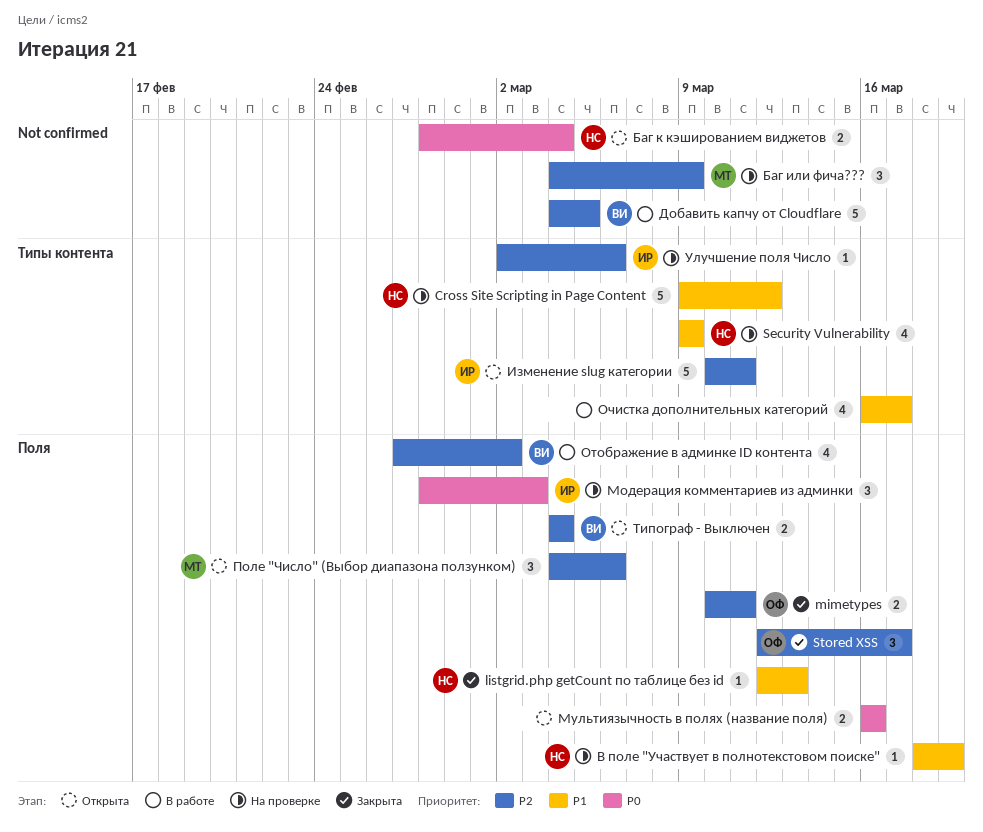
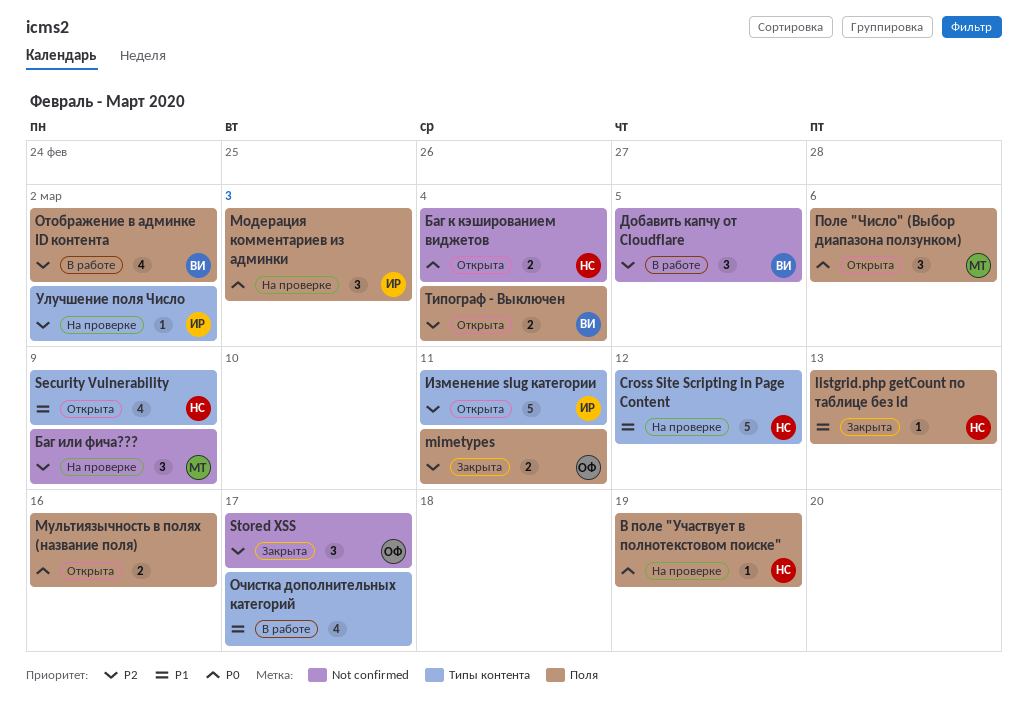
Security Vulnerability, status: На проверке -> Открыта
Stored XSS, label: Поля -> Not confirmed
В поле "Участвует в полнотекстовом поиске", priority: P1 -> P0
Добавить капчу от Cloudflare, estimate: 5 -> 3
Поле "Число" (Выбор диапазона ползунком), priority: P2 -> P0
Улучшение поля Число, due: Mar 6 -> Mar 2

